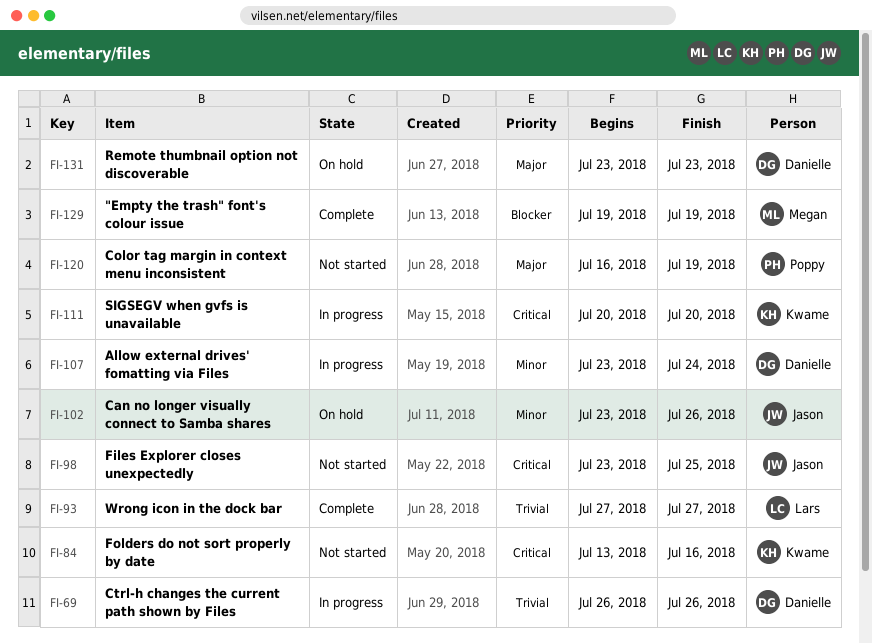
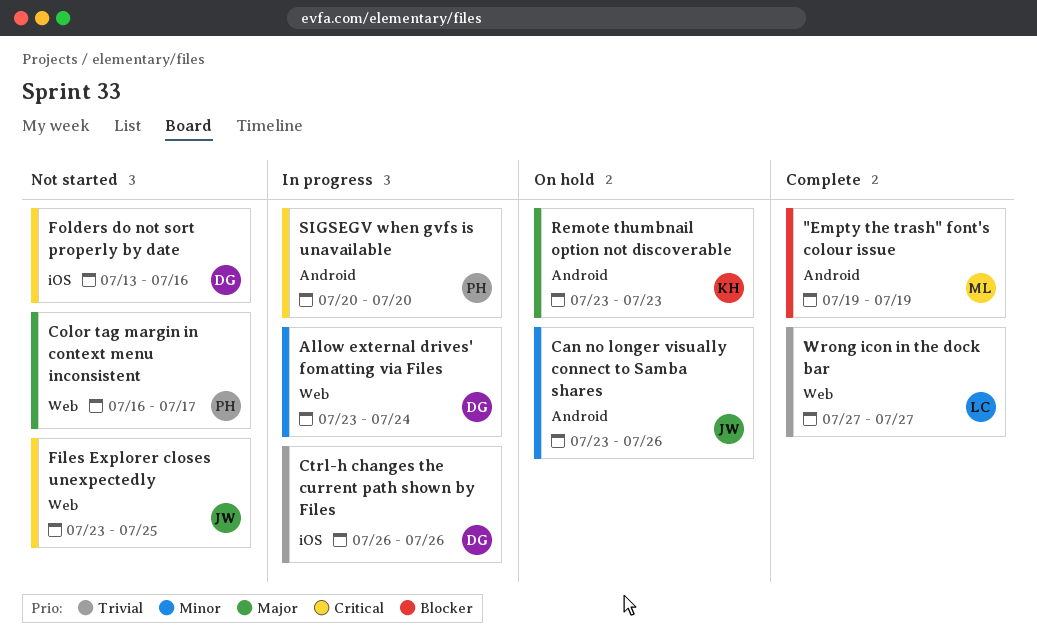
Color tag margin in context menu inconsistent, due: Jul 19 -> Jul 17
Folders do not sort properly by date, owner: Kwame -> Danielle
Remote thumbnail option not discoverable, owner: Danielle -> Kwame
SIGSEGV when gvfs is unavailable, owner: Kwame -> Poppy

